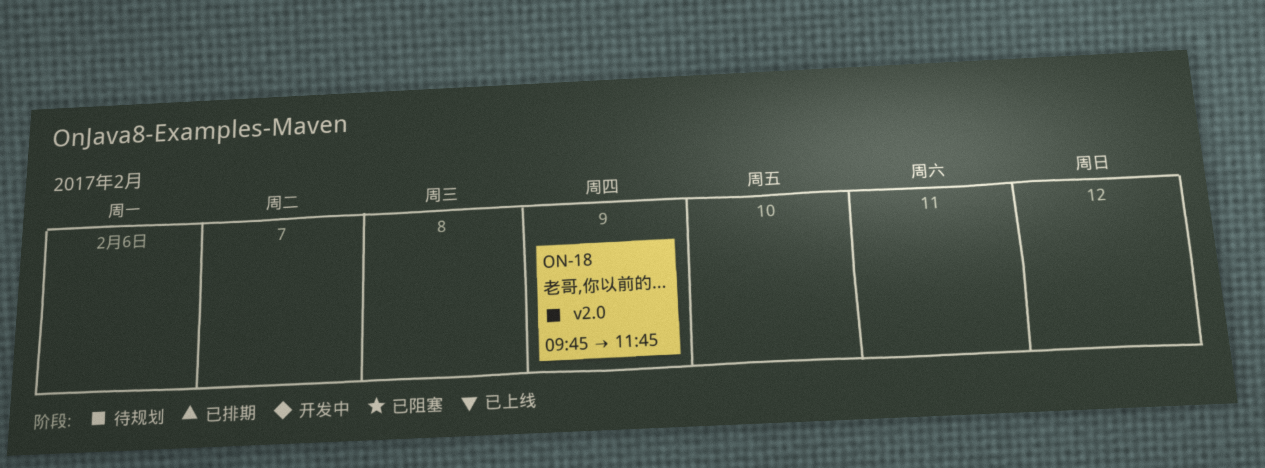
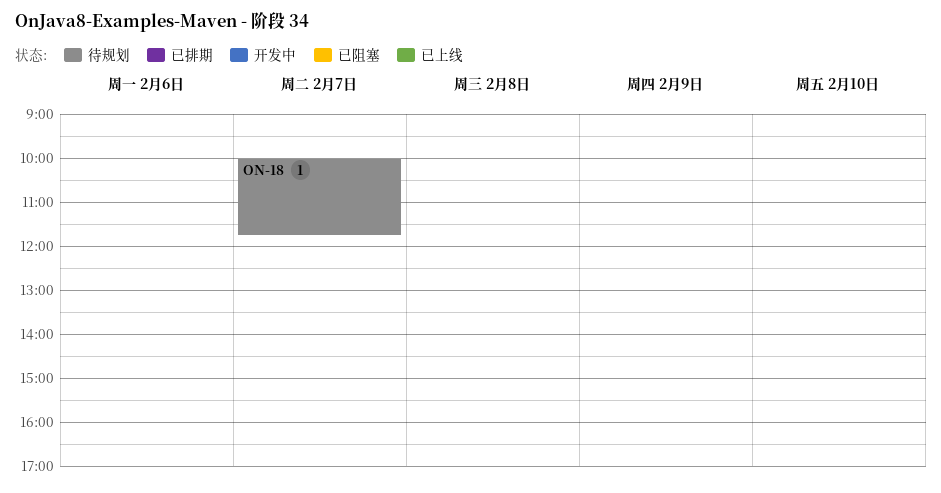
ON-18, day: Feb 9 -> Feb 7
ON-18, begins: 09:45 -> 10:00

